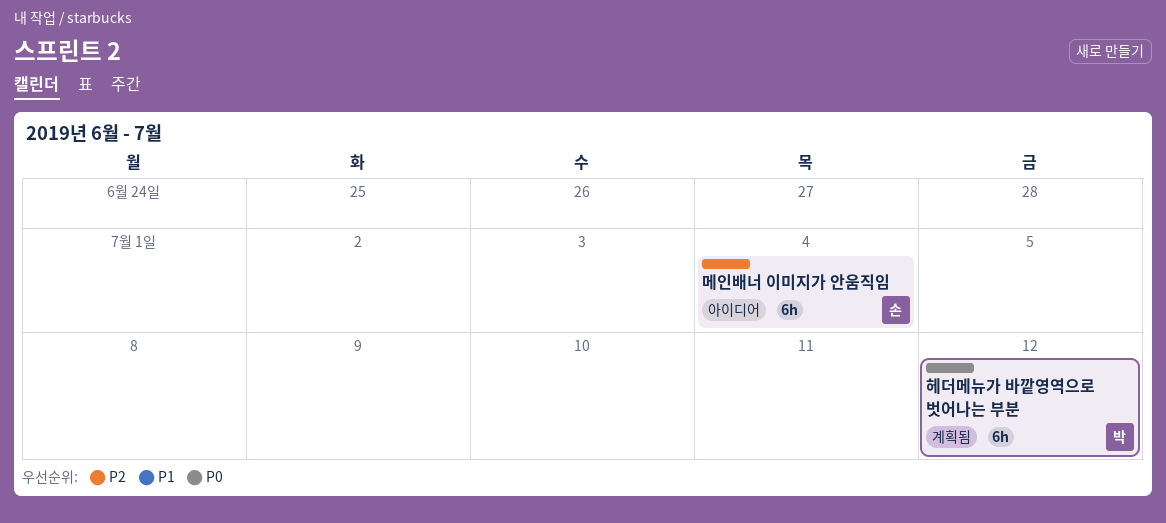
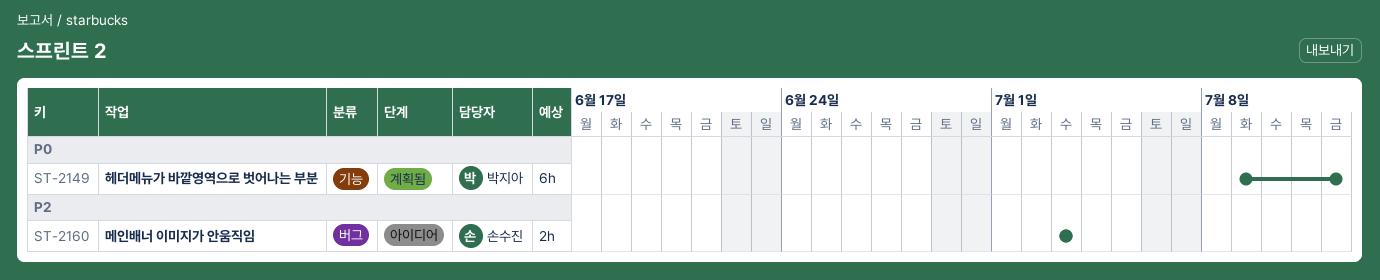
메인배너 이미지가 안움직임, estimate: 6h -> 2h
메인배너 이미지가 안움직임, due: Jul 4 -> Jul 3

